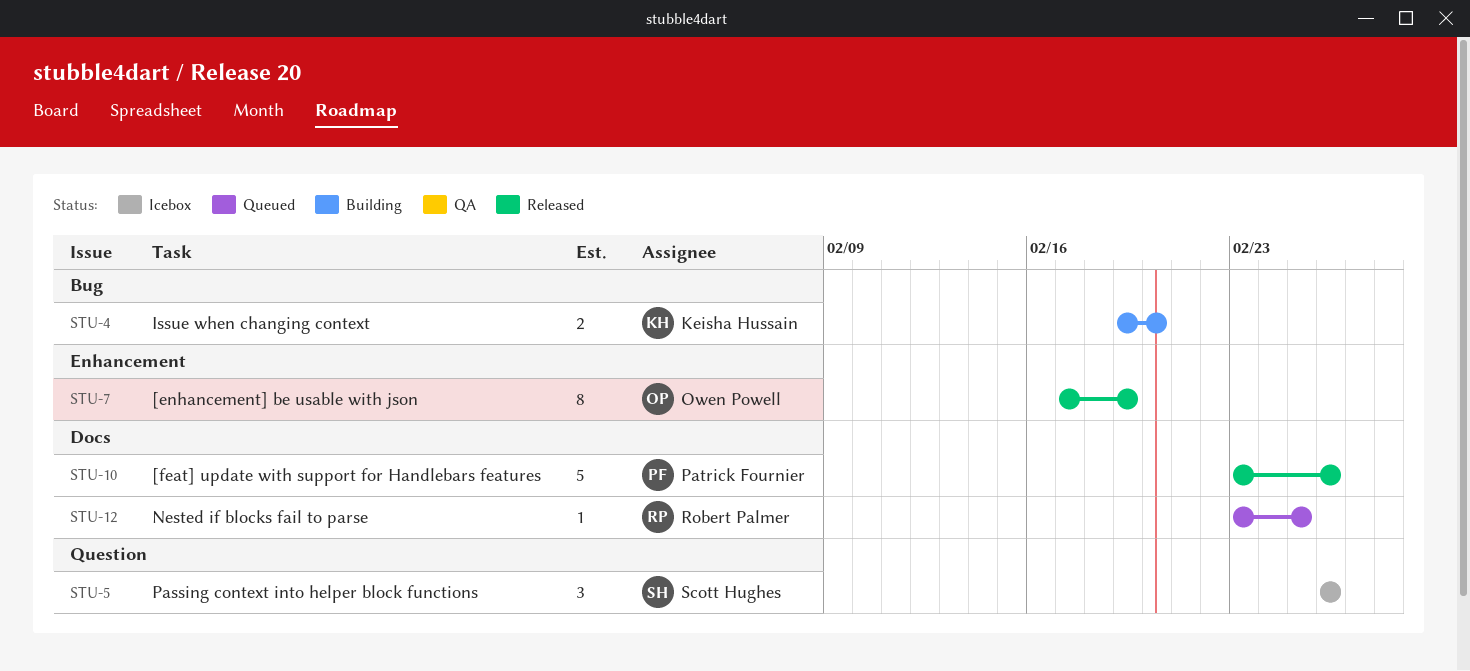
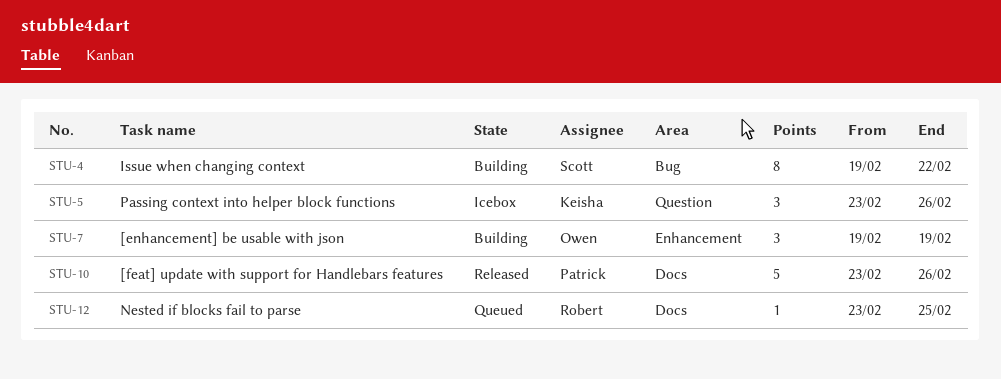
STU-4, owner: Keisha Hussain -> Scott Hughes
STU-4, estimate: 2 -> 8
STU-4, due: Feb 20 -> Feb 22
STU-5, owner: Scott Hughes -> Keisha Hussain
STU-5, start: Feb 26 -> Feb 23
STU-7, status: Released -> Building
STU-7, estimate: 8 -> 3
STU-7, start: Feb 17 -> Feb 19

